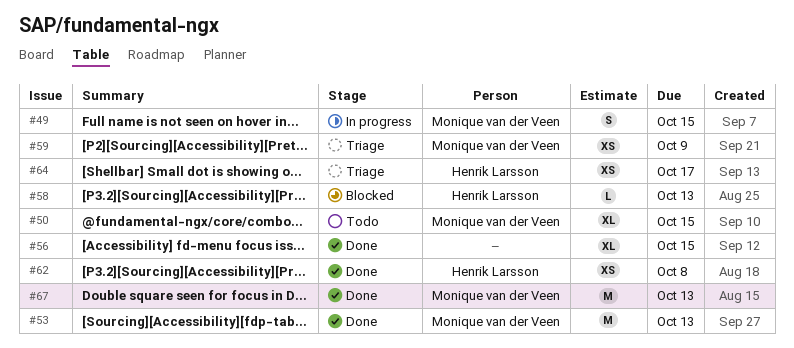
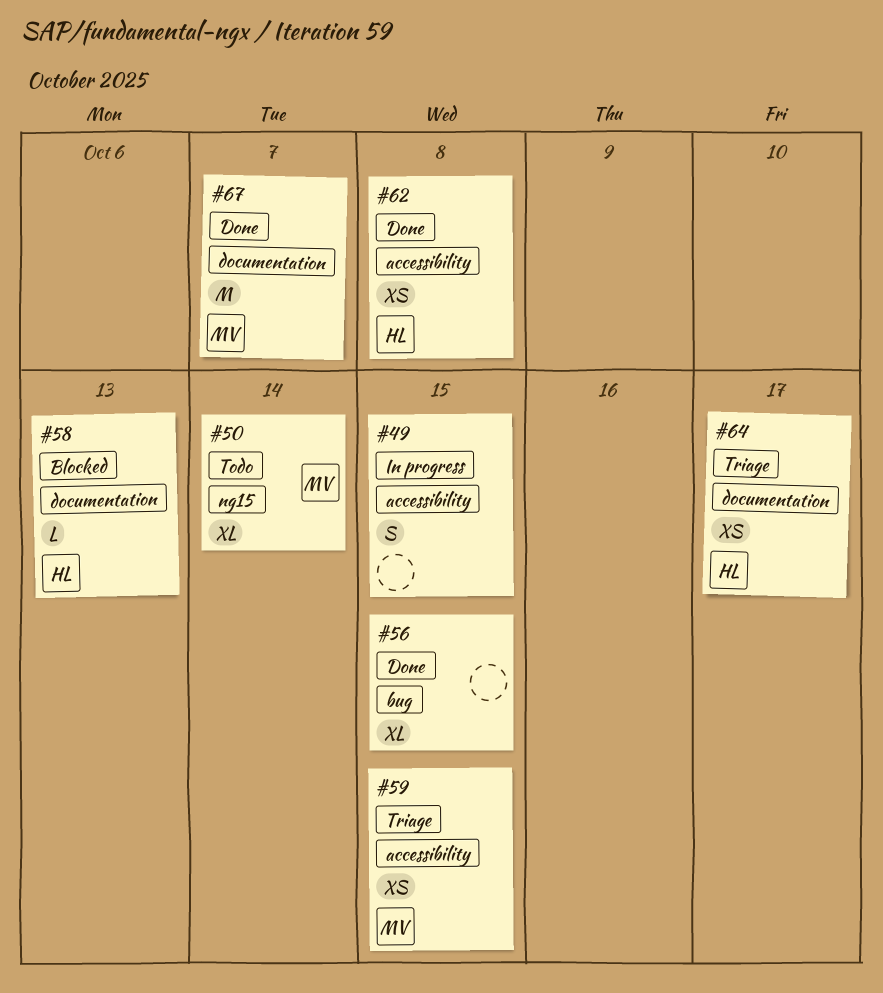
#49, owner: Monique van der Veen -> none
#50, due: Oct 15 -> Oct 14
#53: present -> none
#59, due: Oct 9 -> Oct 15
#67, due: Oct 13 -> Oct 7

